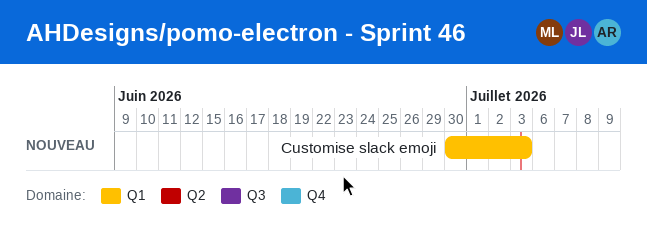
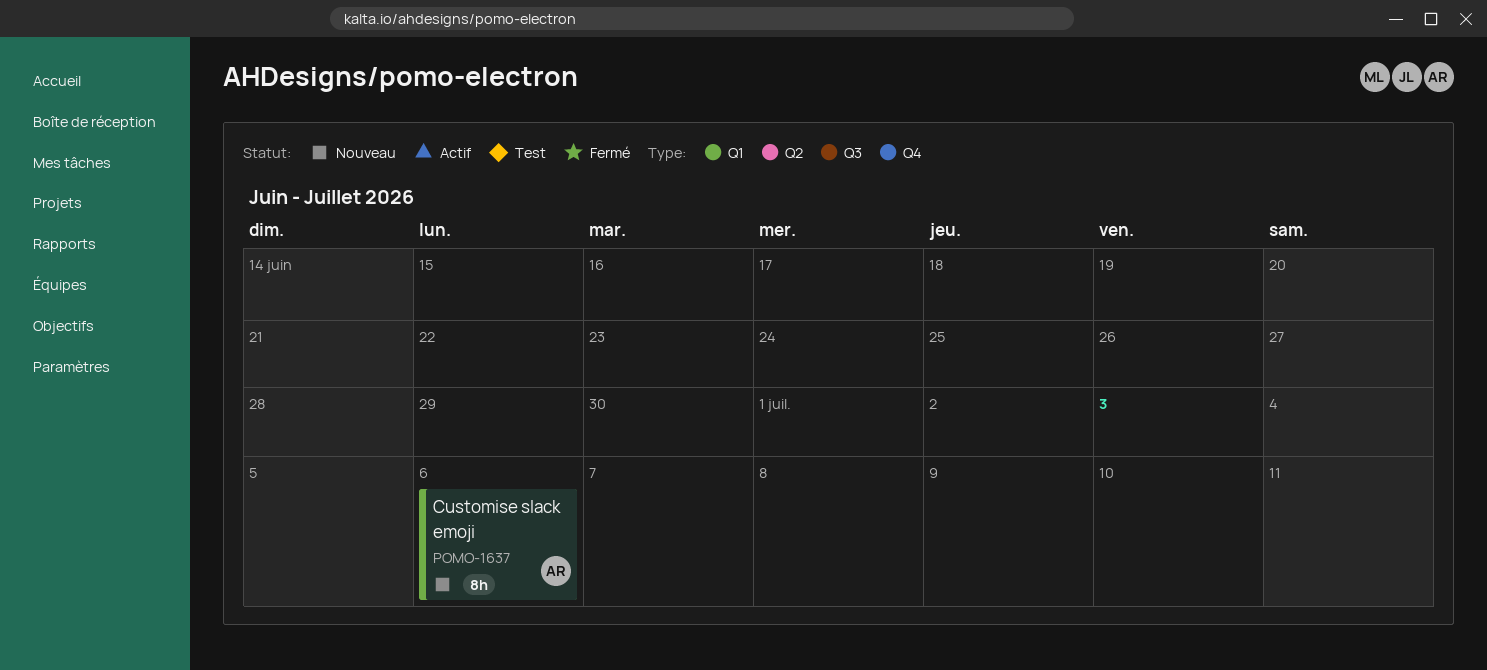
Customise slack emoji, due: Jul 3 -> Jul 6

